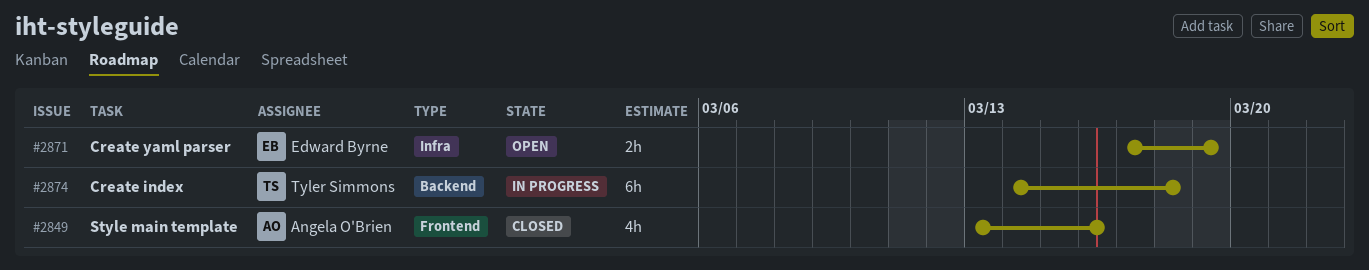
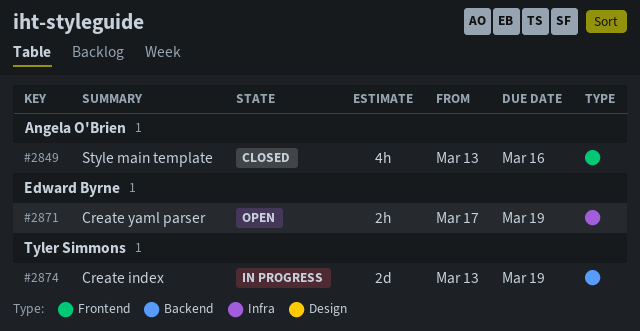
#2874, estimate: 6h -> 2d
#2874, start: Mar 14 -> Mar 13
#2874, due: Mar 18 -> Mar 19

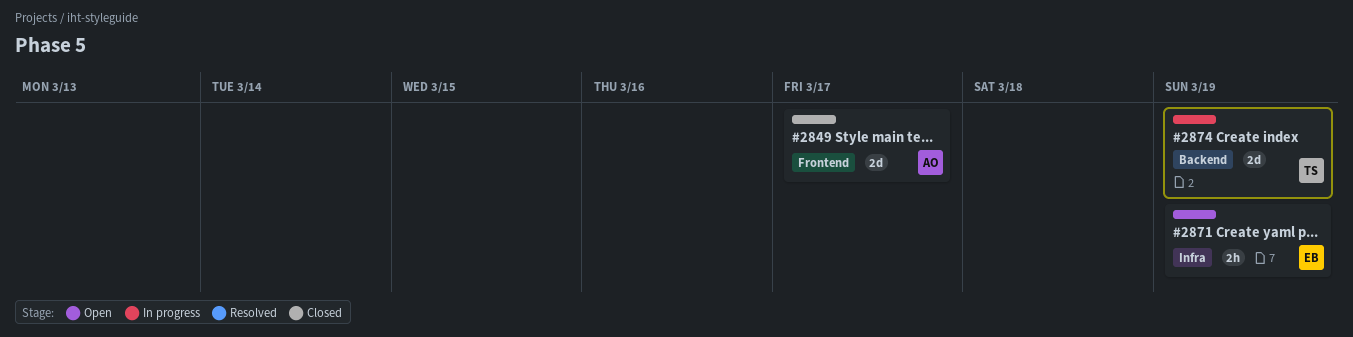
#2849, estimate: 4h -> 2d
#2849, due: Mar 16 -> Mar 17

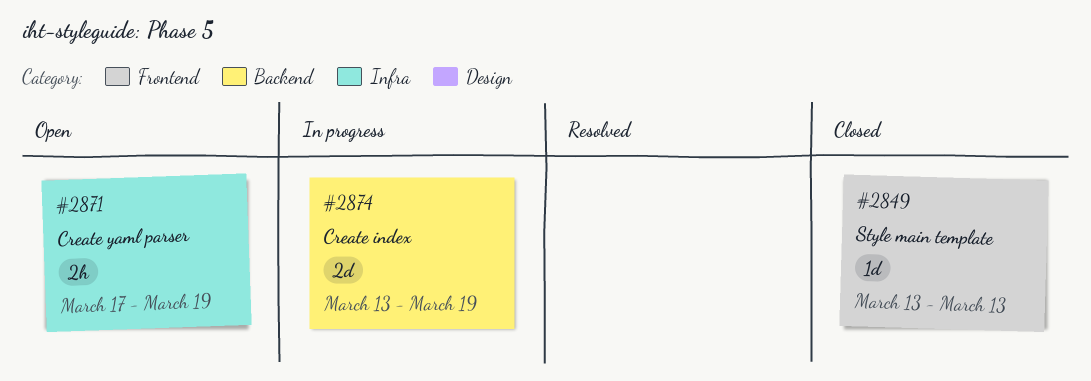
#2849, estimate: 2d -> 1d
#2849, due: Mar 17 -> Mar 13

